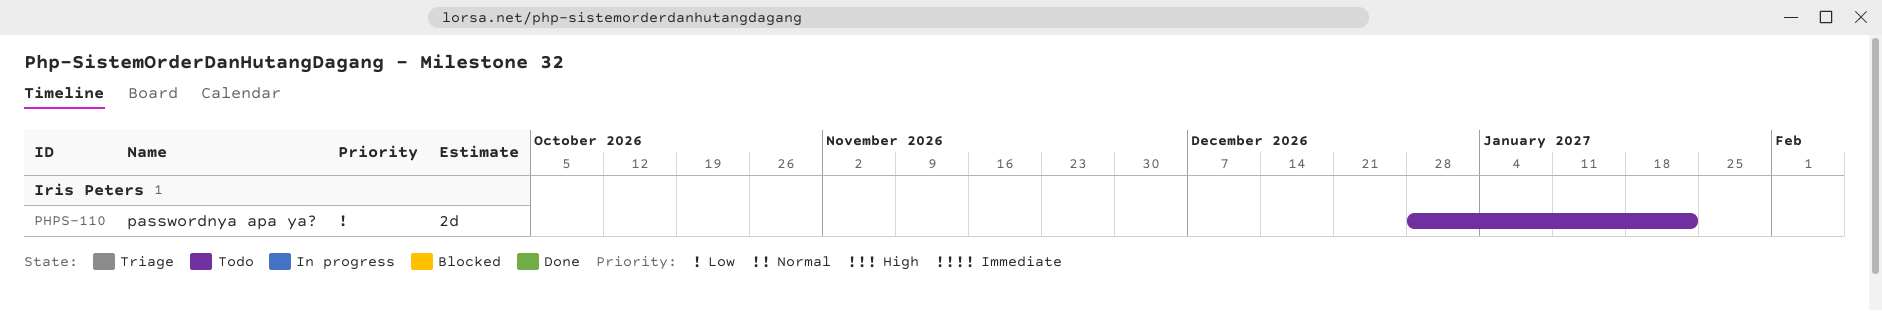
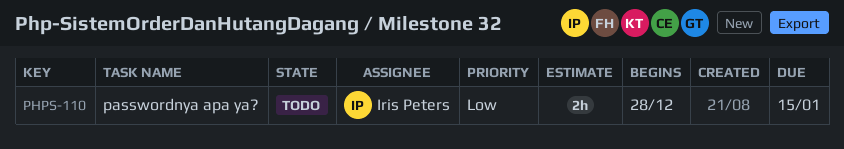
PHPS-110, estimate: 2d -> 2h
PHPS-110, due: Jan 22 -> Jan 15

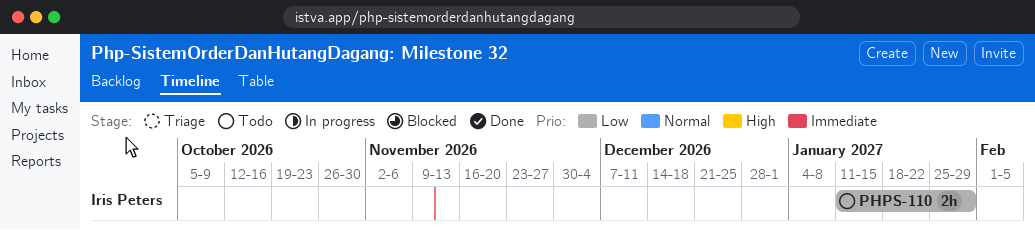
PHPS-110, start: Dec 28 -> Jan 11
PHPS-110, due: Jan 15 -> Jan 29

